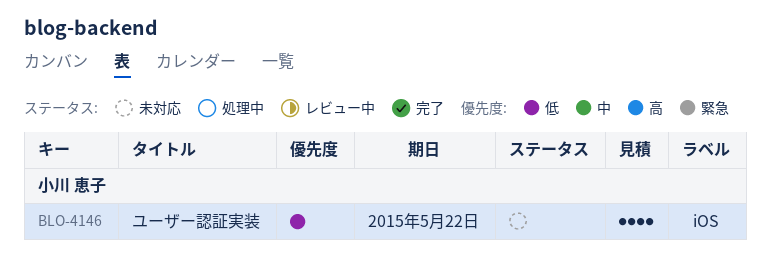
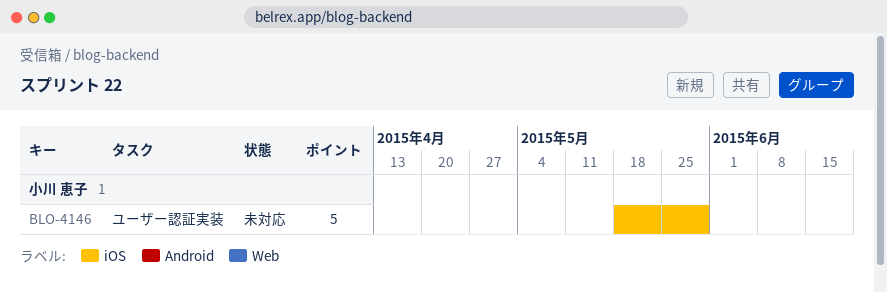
BLO-4146, estimate: 4 -> 5
BLO-4146, due: May 22 -> May 29

